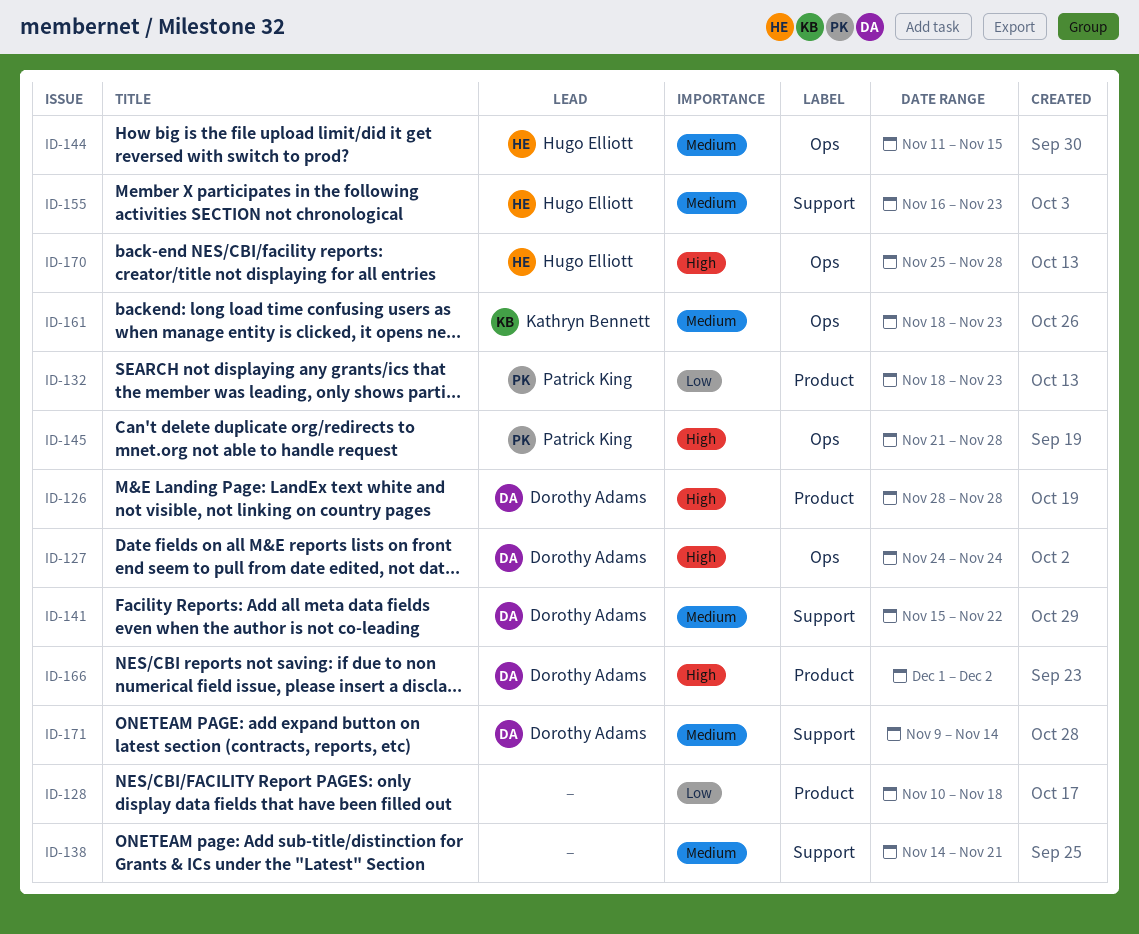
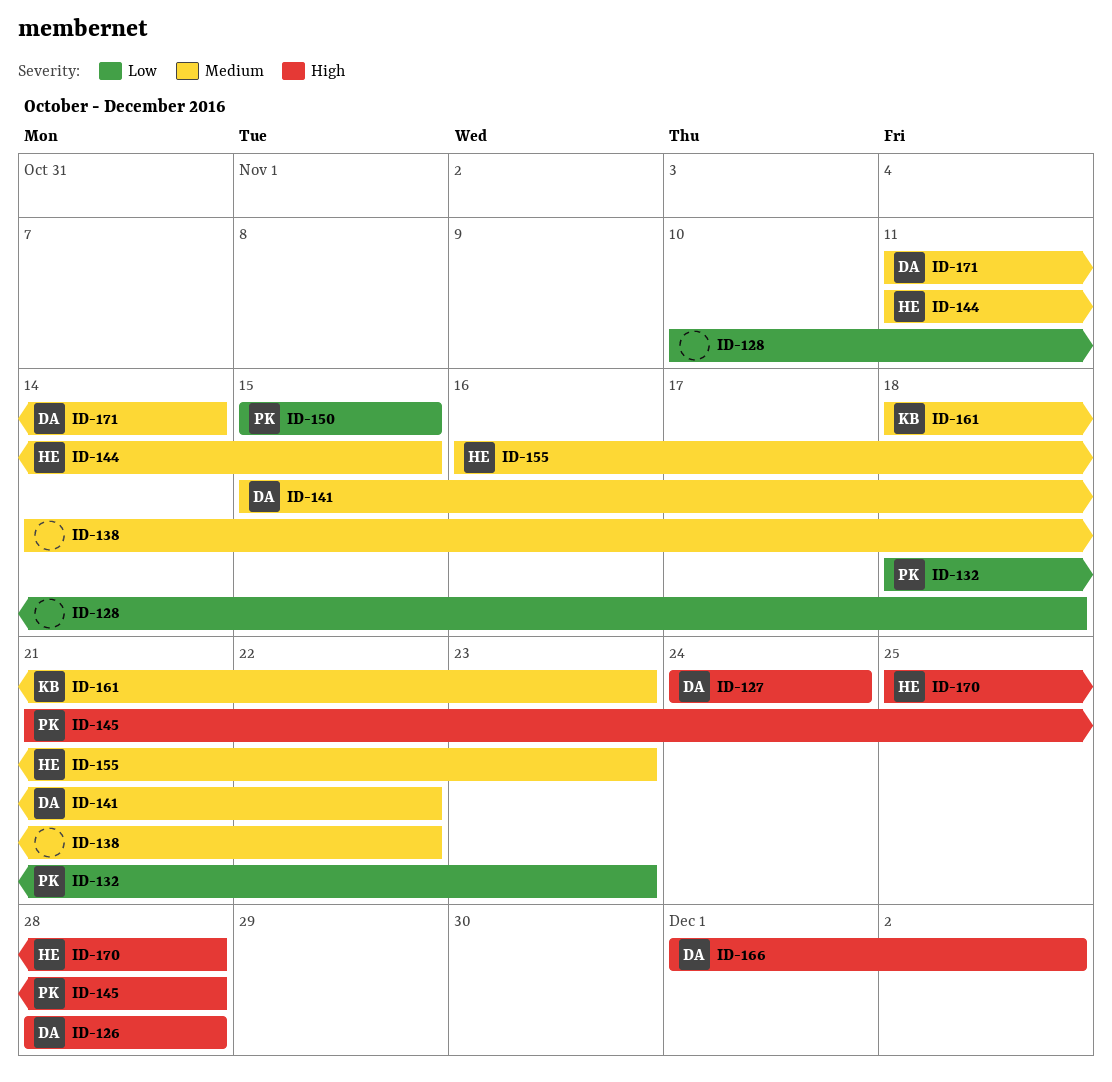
ID-138, due: Nov 21 -> Nov 22
ID-150: none -> present
ID-171, start: Nov 9 -> Nov 11

